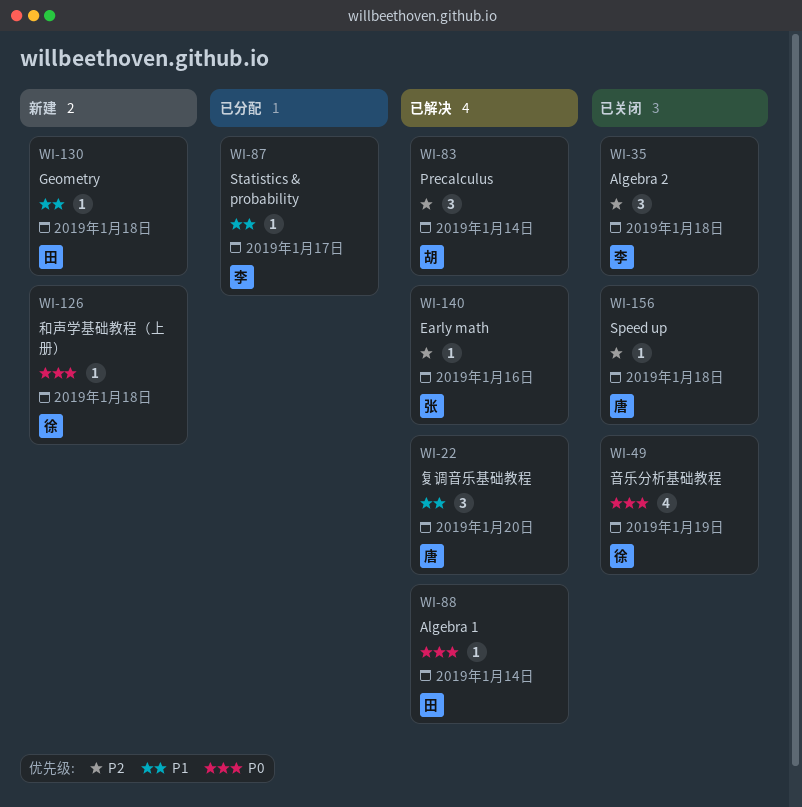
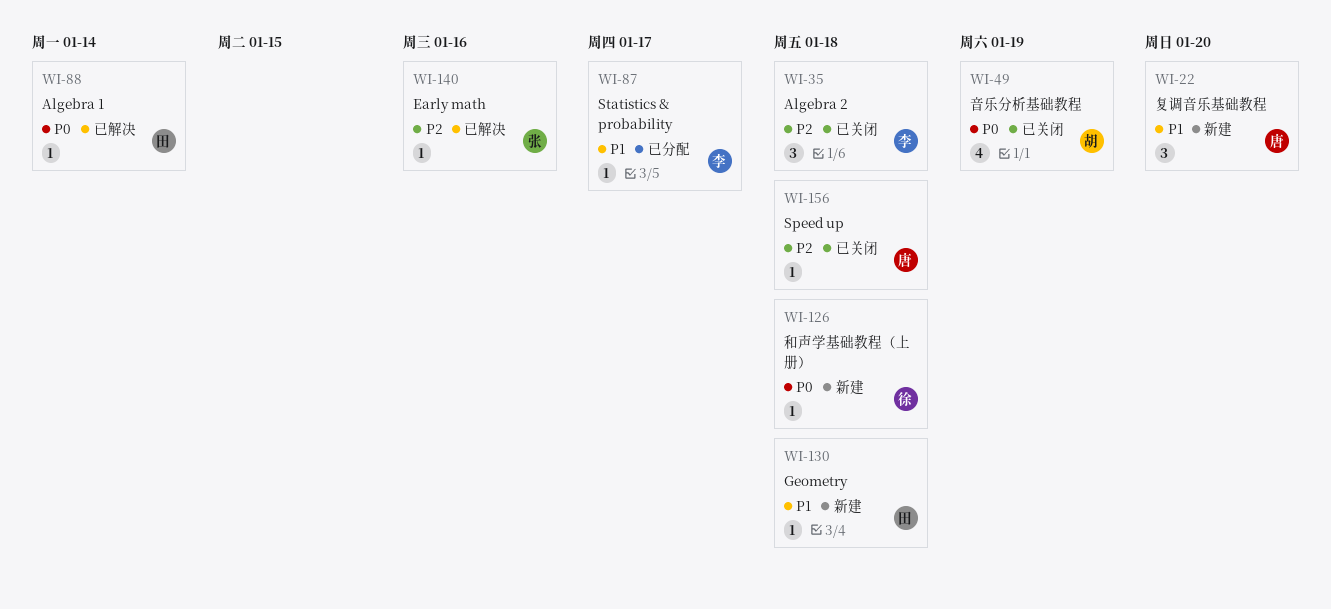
WI-22, status: 已解决 -> 新建
WI-49, owner: 徐 -> 胡
WI-83: present -> none

